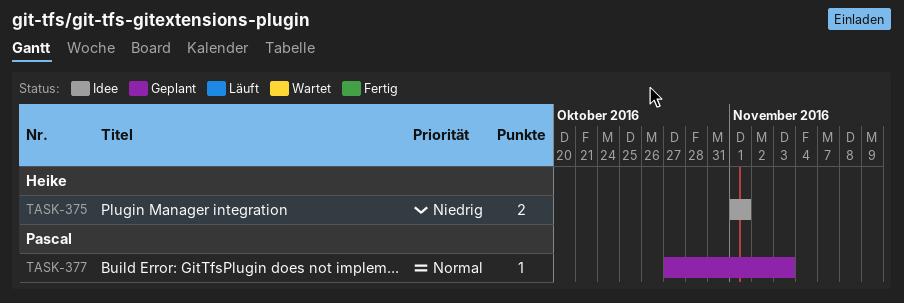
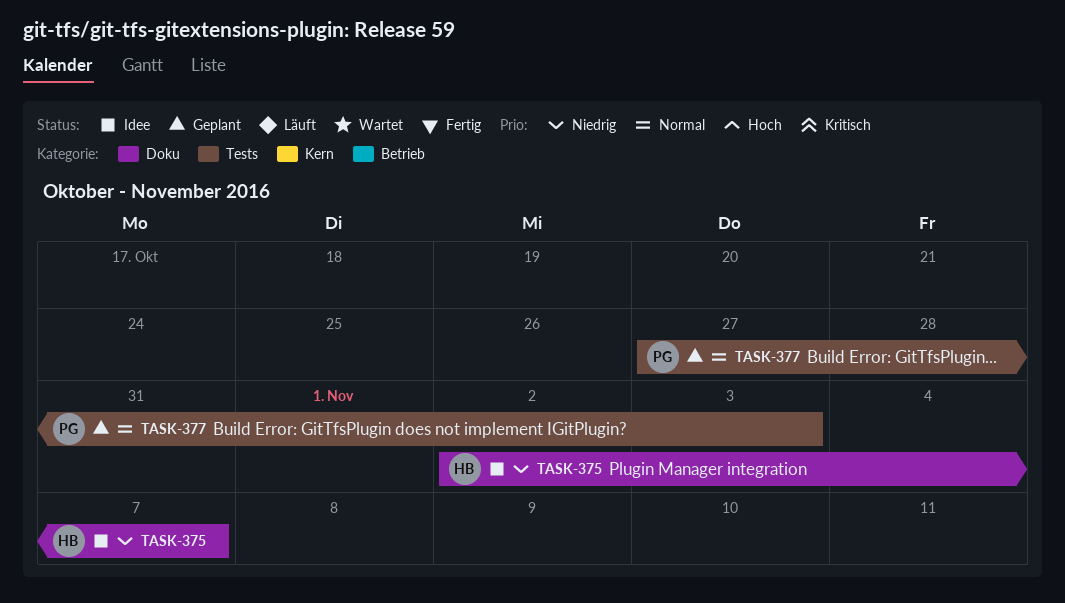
TASK-375, start: Nov 1 -> Nov 2
TASK-375, due: Nov 1 -> Nov 7

